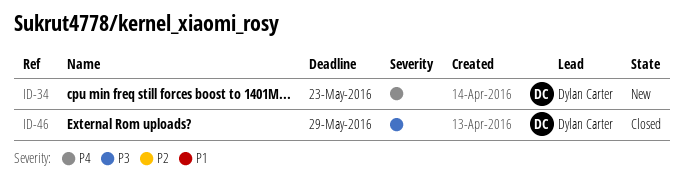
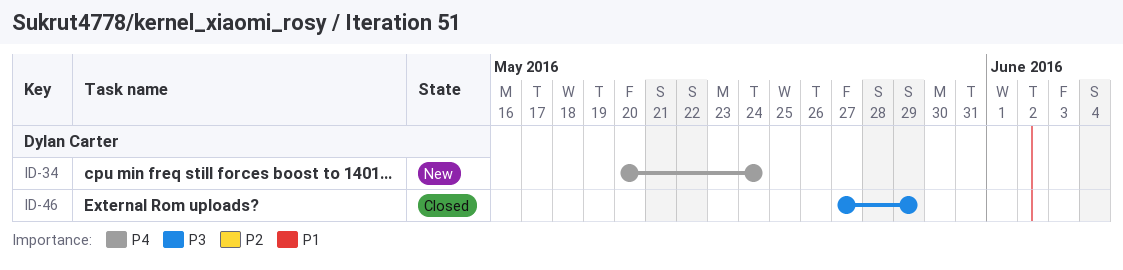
ID-34, due: May 23 -> May 24

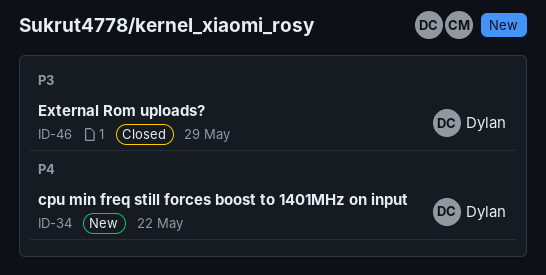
ID-34, due: May 24 -> May 22

